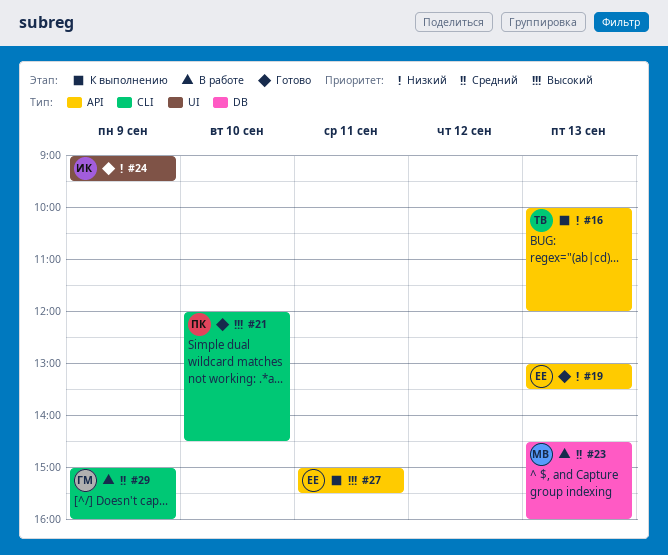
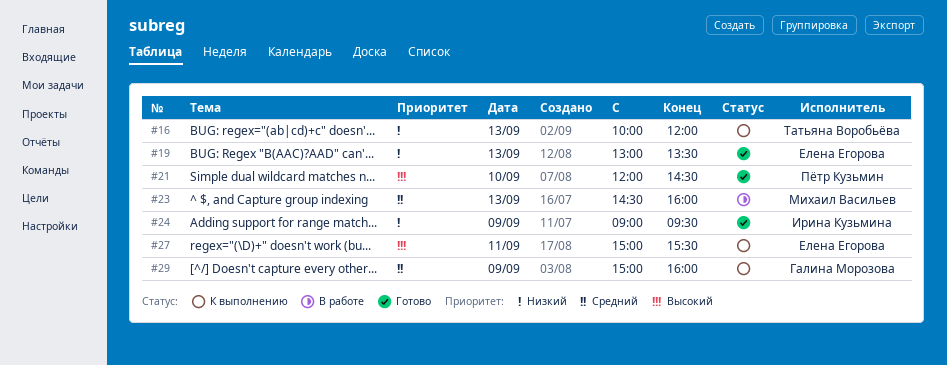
#29, status: В работе -> К выполнению

